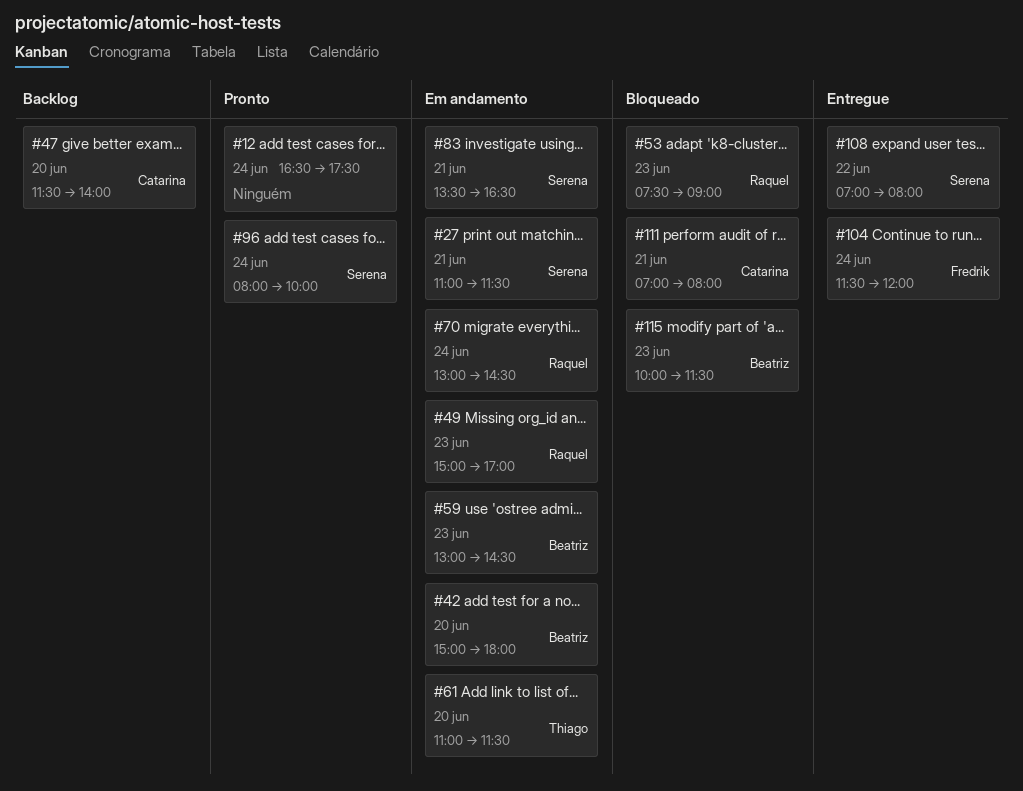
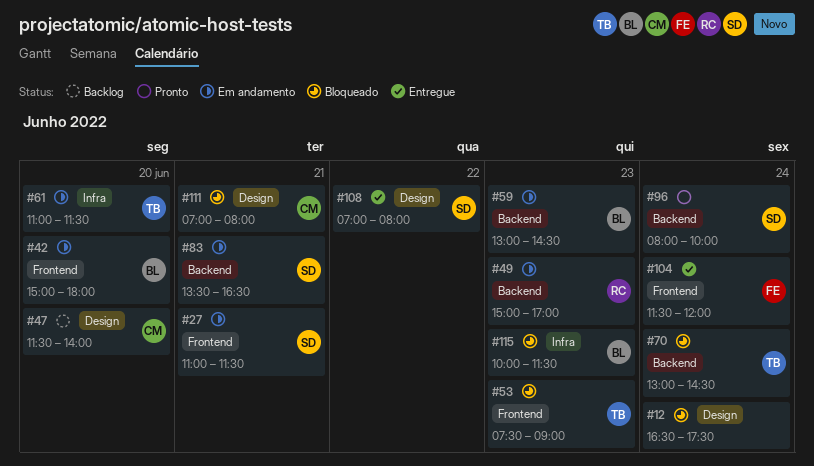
#12, status: Pronto -> Bloqueado
#53, owner: Raquel -> Thiago
#70, status: Em andamento -> Bloqueado
#70, owner: Raquel -> Thiago

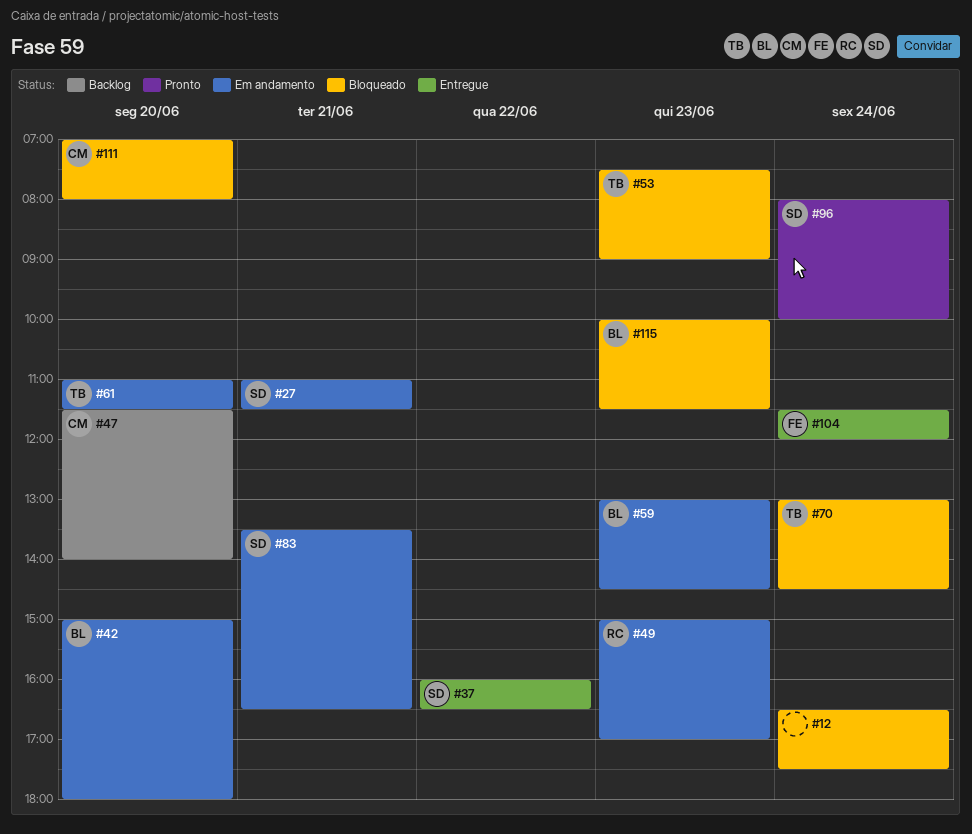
#37: none -> present
#108: present -> none
#111, day: Jun 21 -> Jun 20

